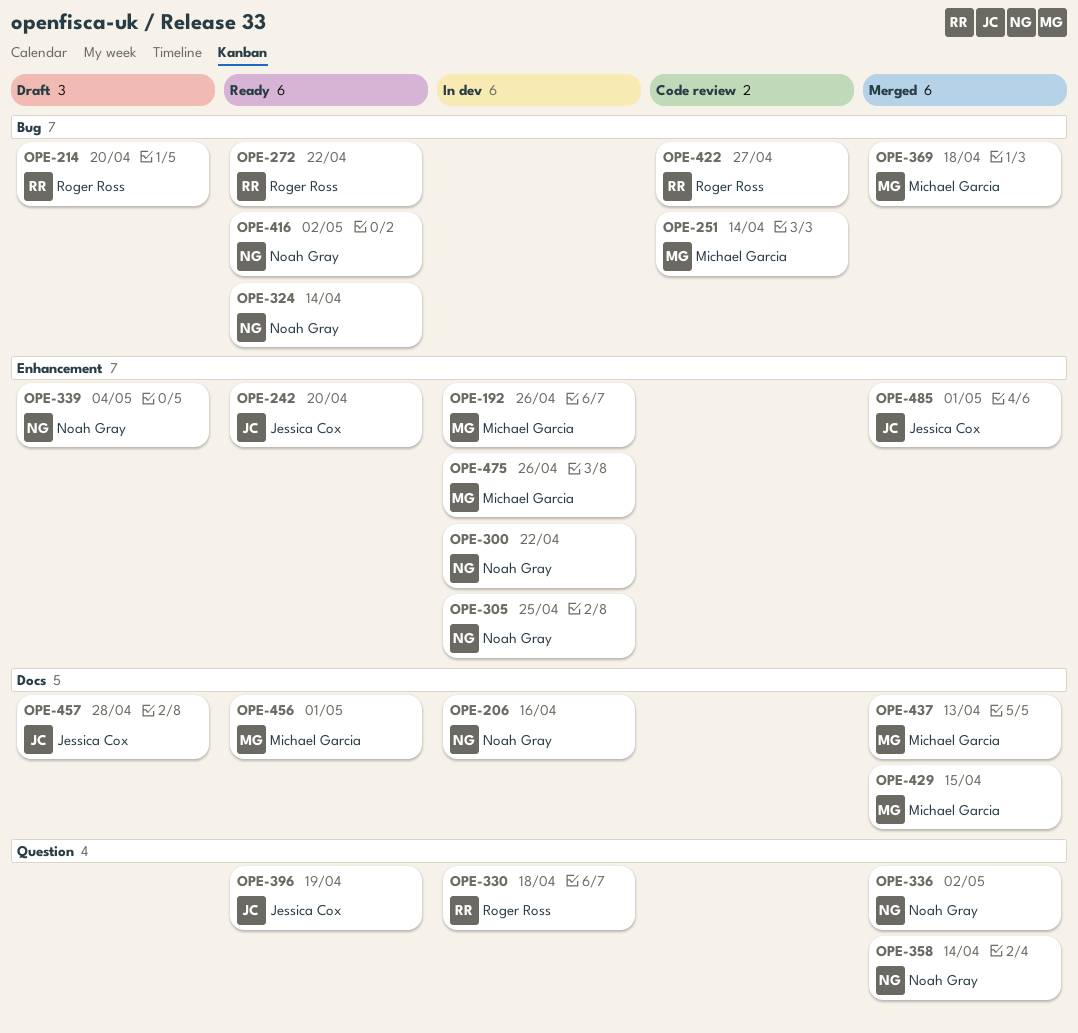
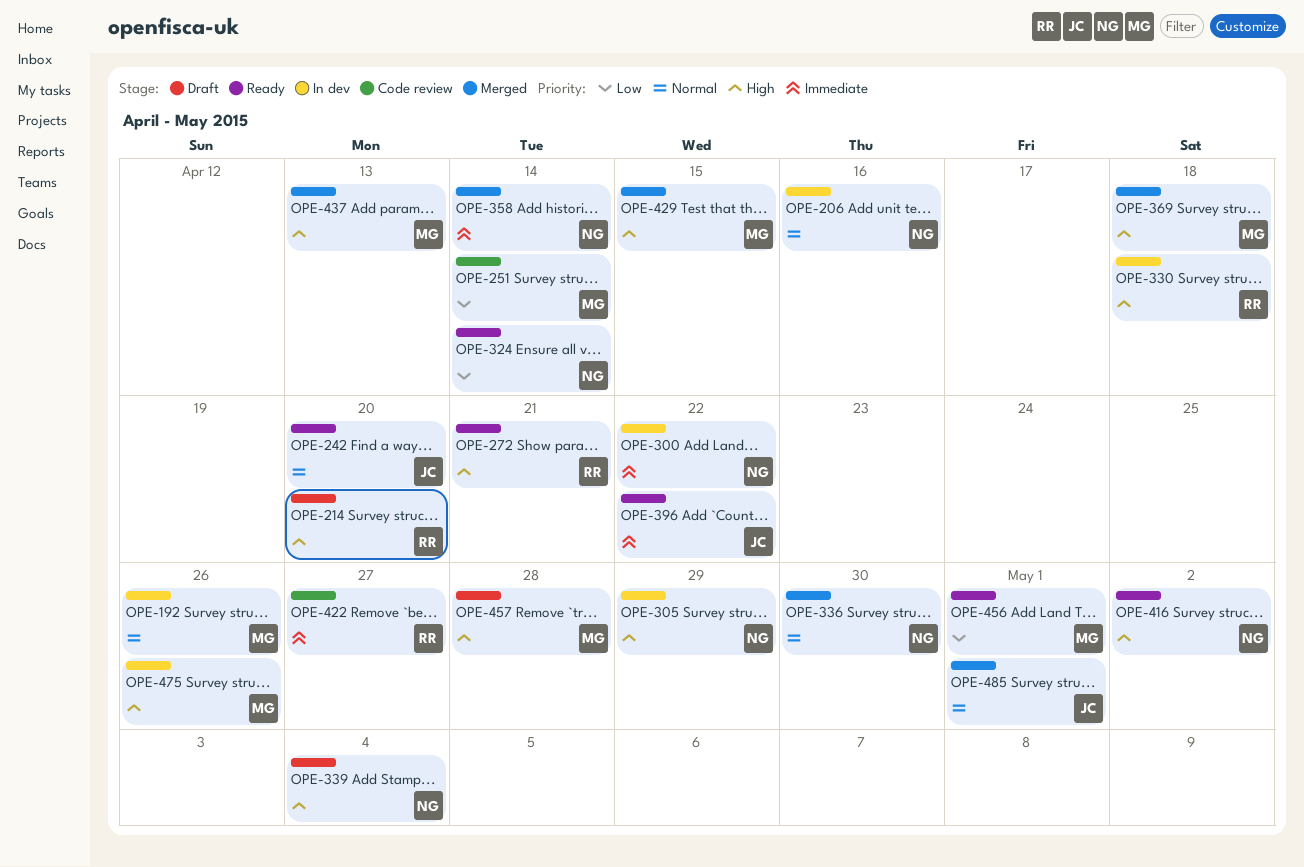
OPE-272, due: Apr 22 -> Apr 21
OPE-305, due: Apr 25 -> Apr 29
OPE-336, due: May 2 -> Apr 30
OPE-396, due: Apr 19 -> Apr 22
OPE-457, owner: Jessica Cox -> Michael Garcia

